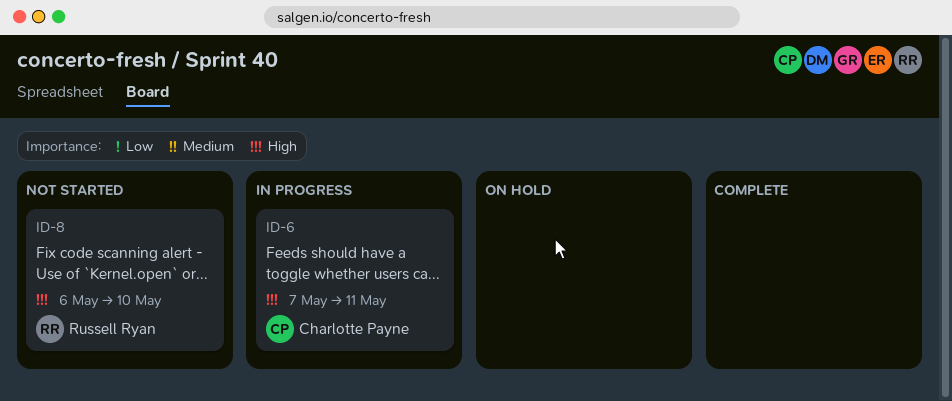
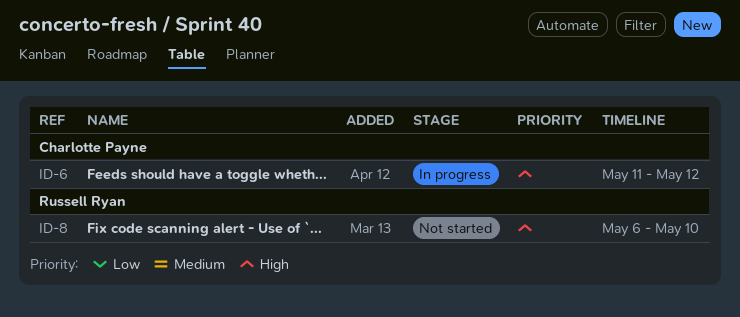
ID-6, start: May 7 -> May 11
ID-6, due: May 11 -> May 12

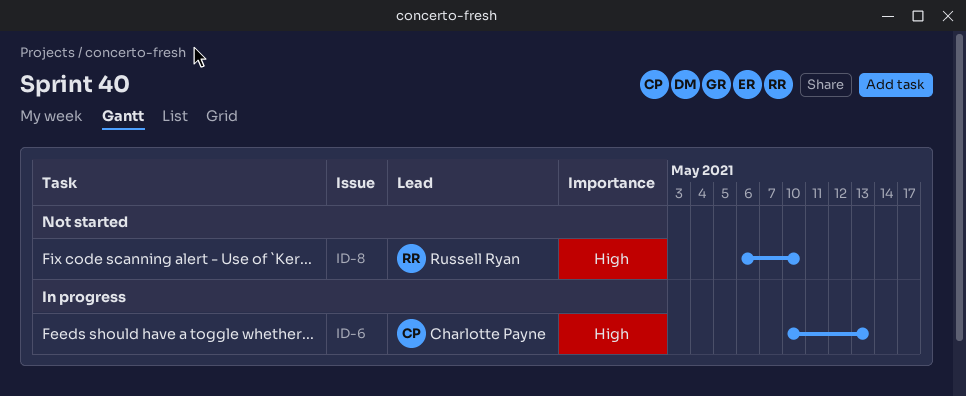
ID-6, start: May 11 -> May 10
ID-6, due: May 12 -> May 13

